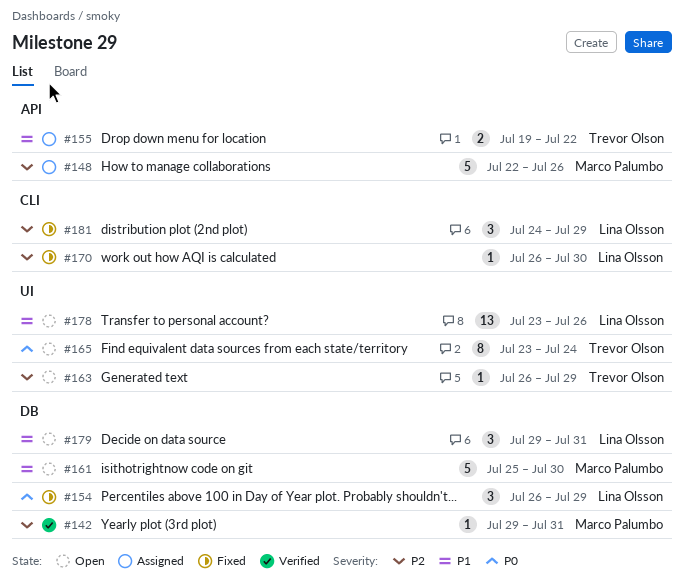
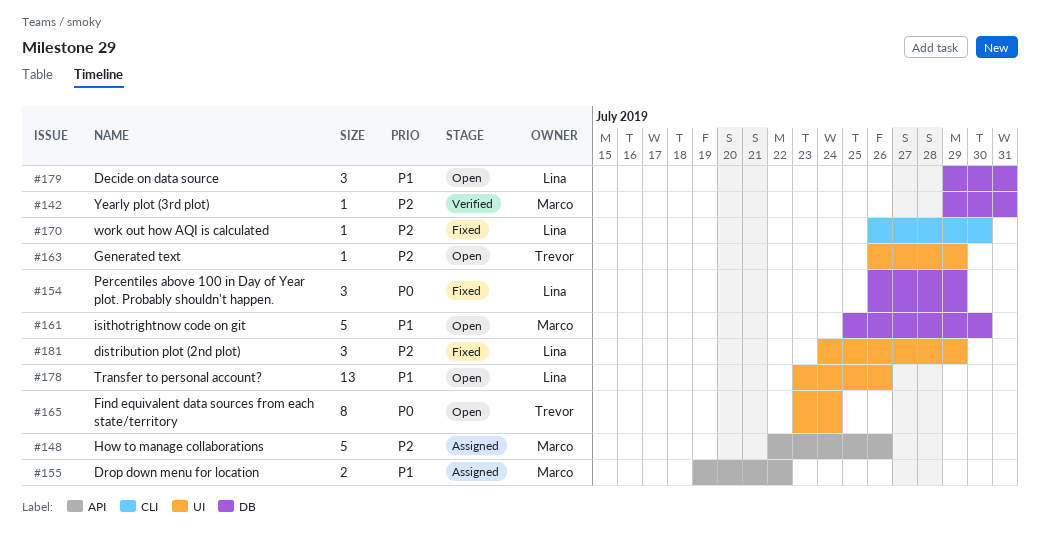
#155, owner: Trevor Olson -> Marco Palumbo
#181, label: CLI -> UI

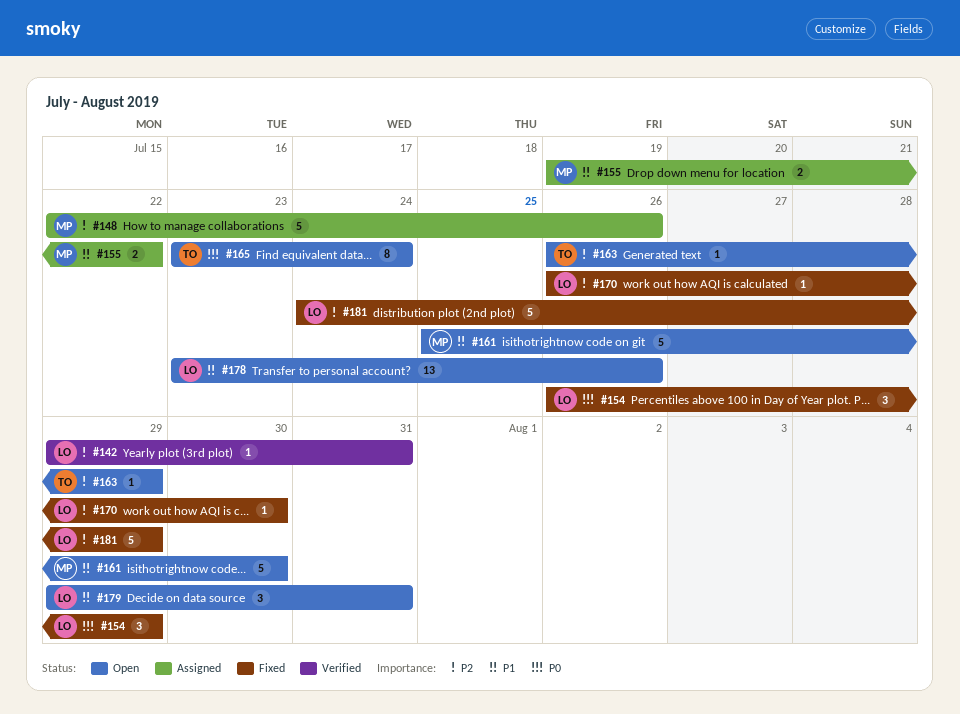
#142, owner: Marco -> Lina
#181, estimate: 3 -> 5

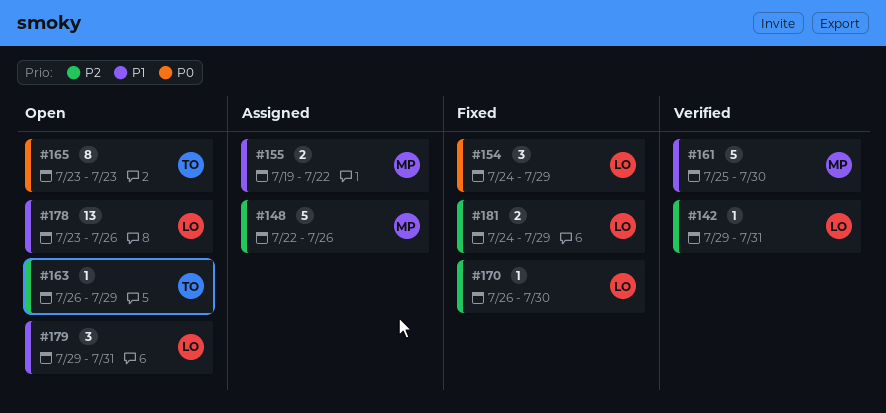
#154, start: Jul 26 -> Jul 24
#161, status: Open -> Verified
#165, due: Jul 24 -> Jul 23
#181, estimate: 5 -> 2

